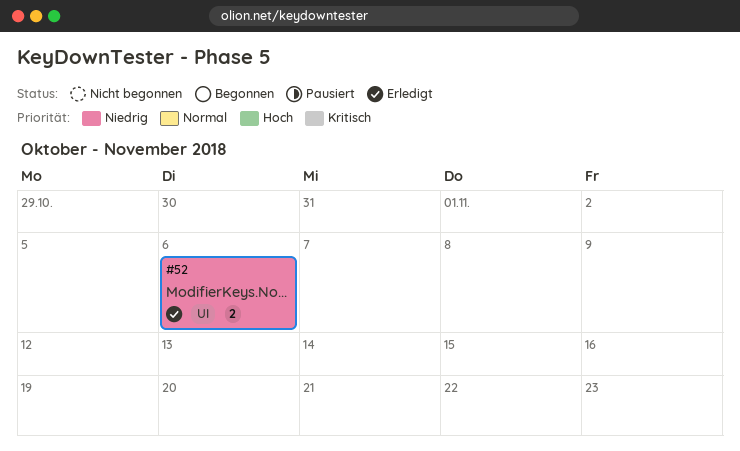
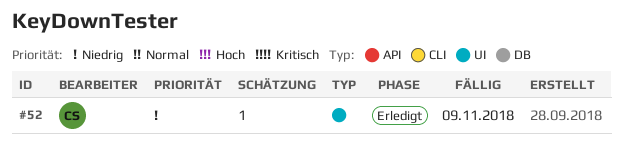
#52, estimate: 2 -> 1
#52, due: Nov 6 -> Nov 9

